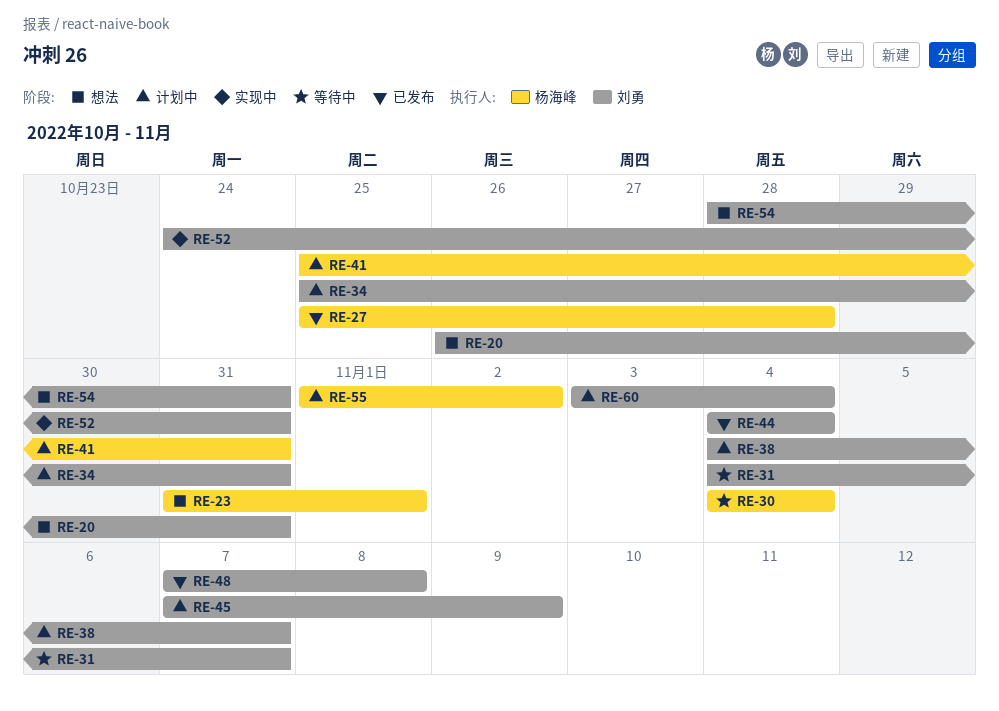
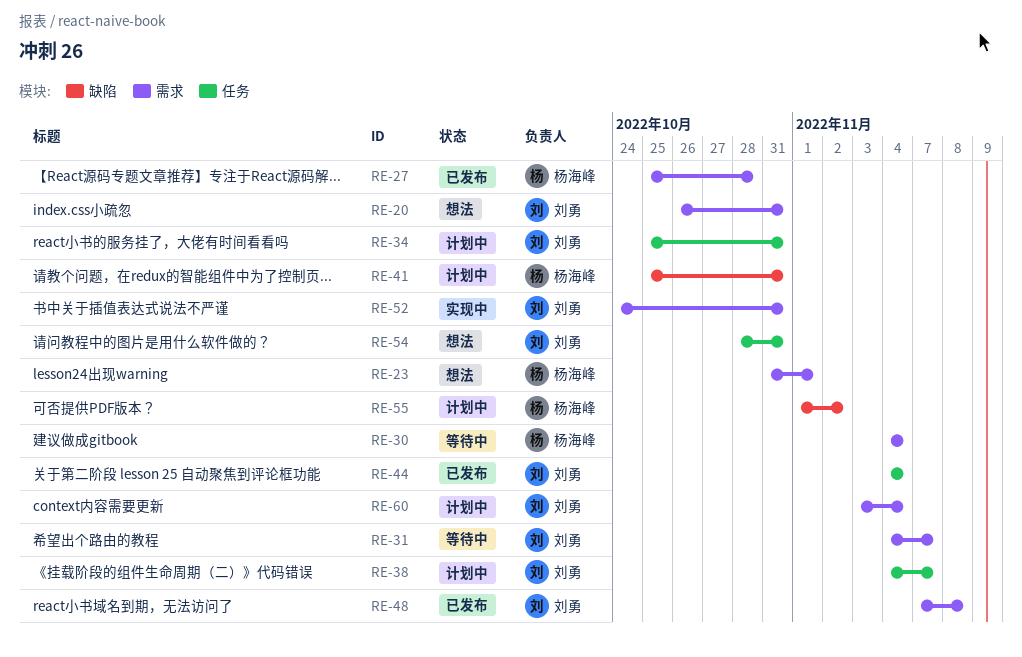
RE-45: present -> none

